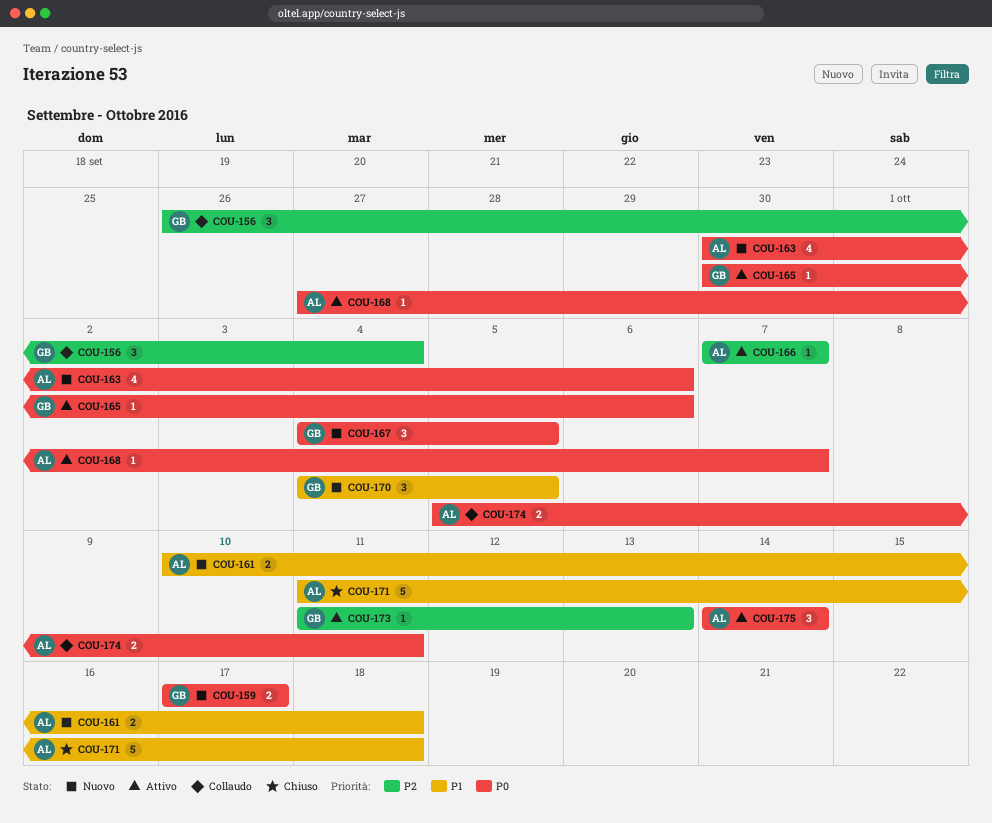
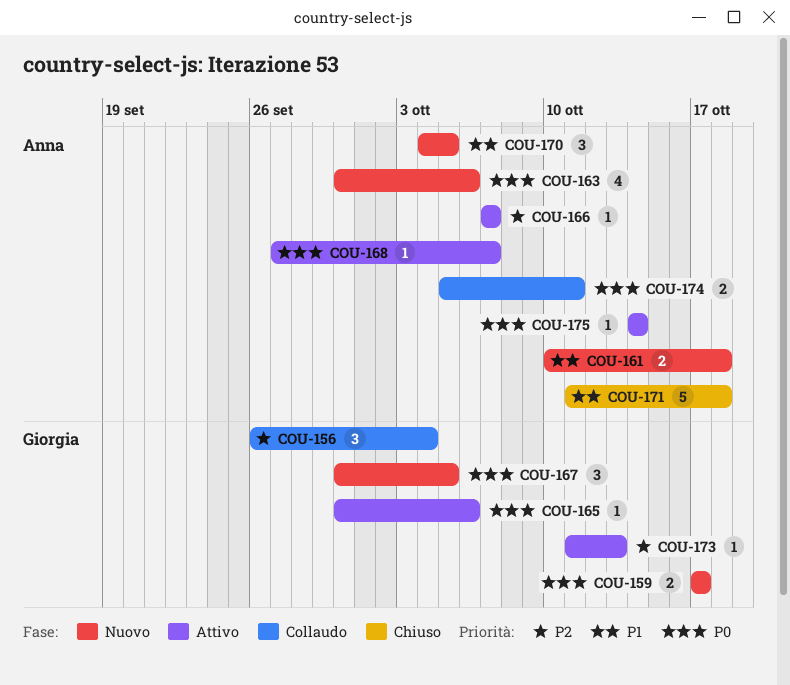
COU-167, start: Oct 4 -> Sep 30
COU-170, owner: Giorgia -> Anna
COU-175, estimate: 3 -> 1

